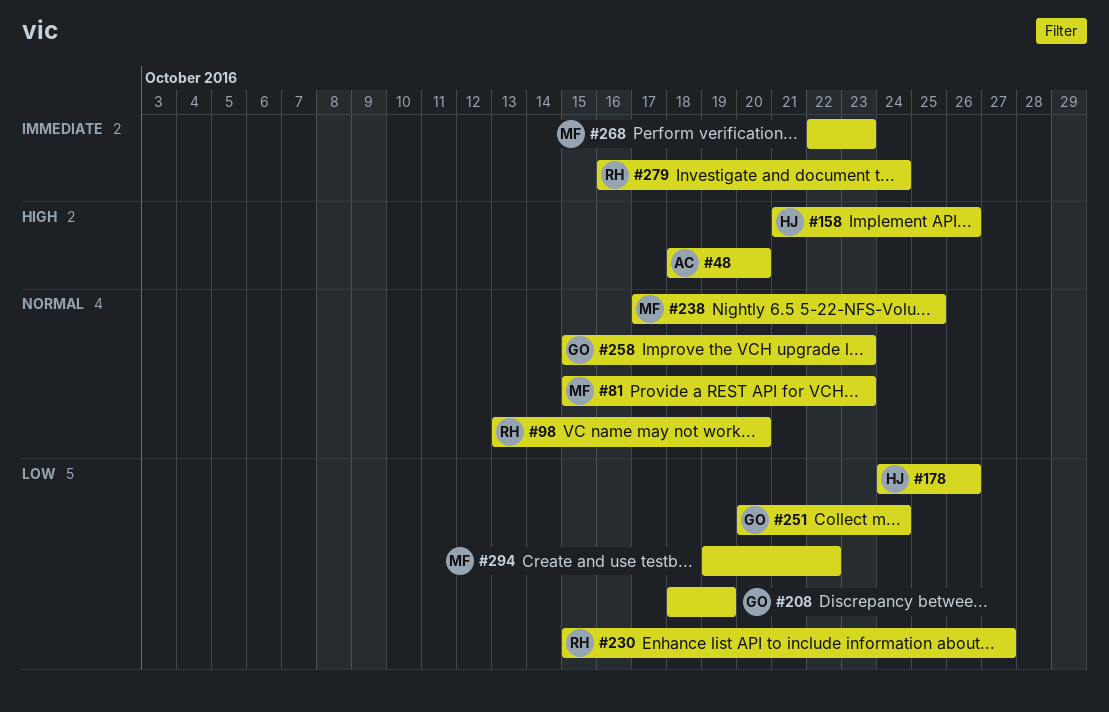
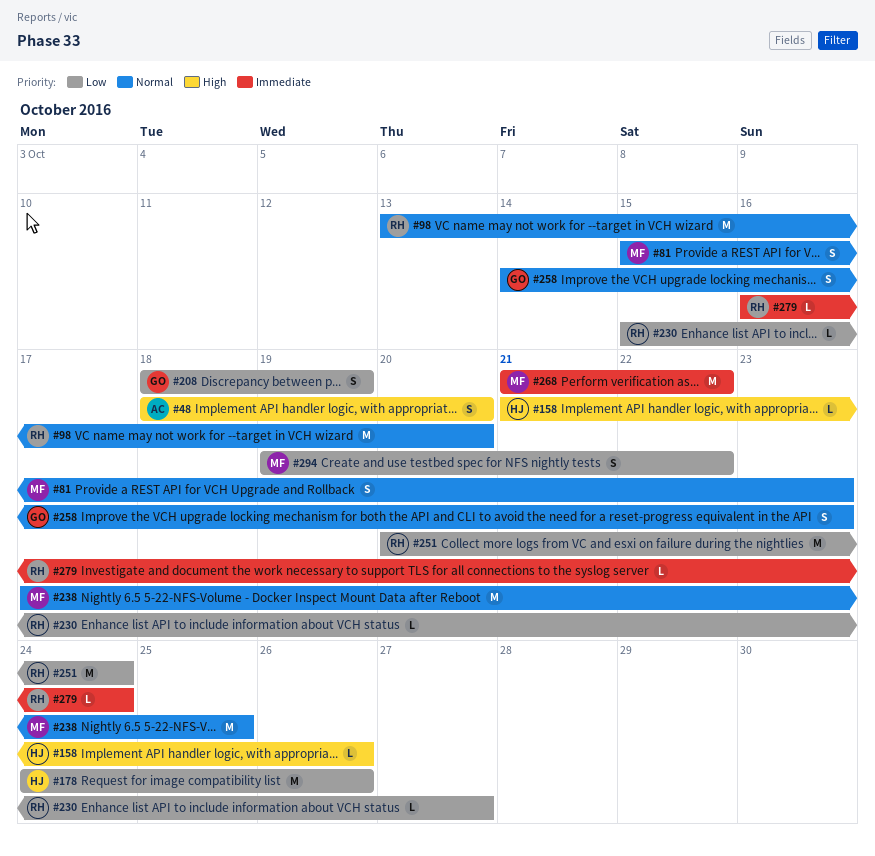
#251, owner: GO -> RH
#258, start: Oct 15 -> Oct 14
#268, start: Oct 22 -> Oct 21
#268, due: Oct 23 -> Oct 22

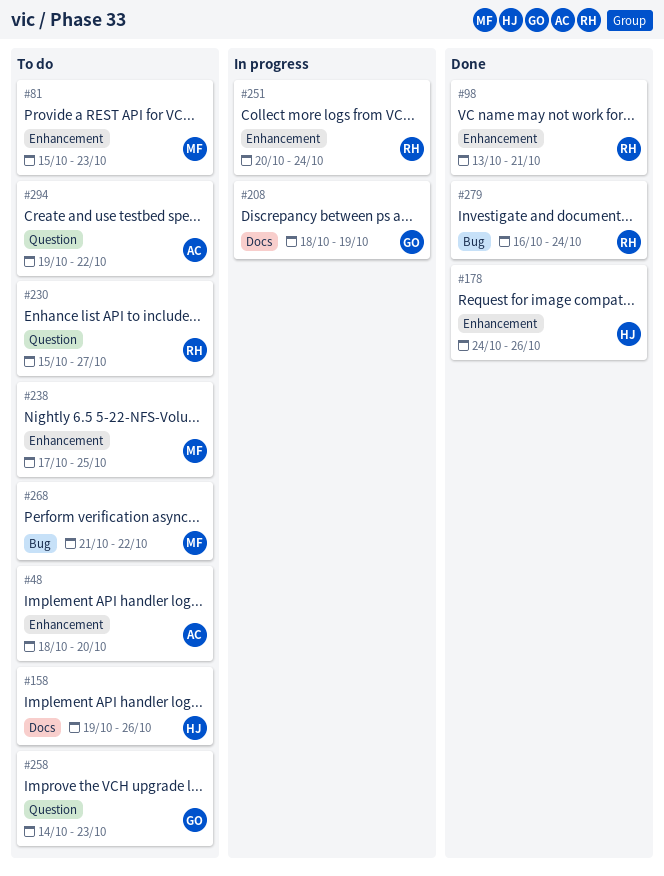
#98, due: Oct 20 -> Oct 21
#158, start: Oct 21 -> Oct 19
#294, owner: MF -> AC

